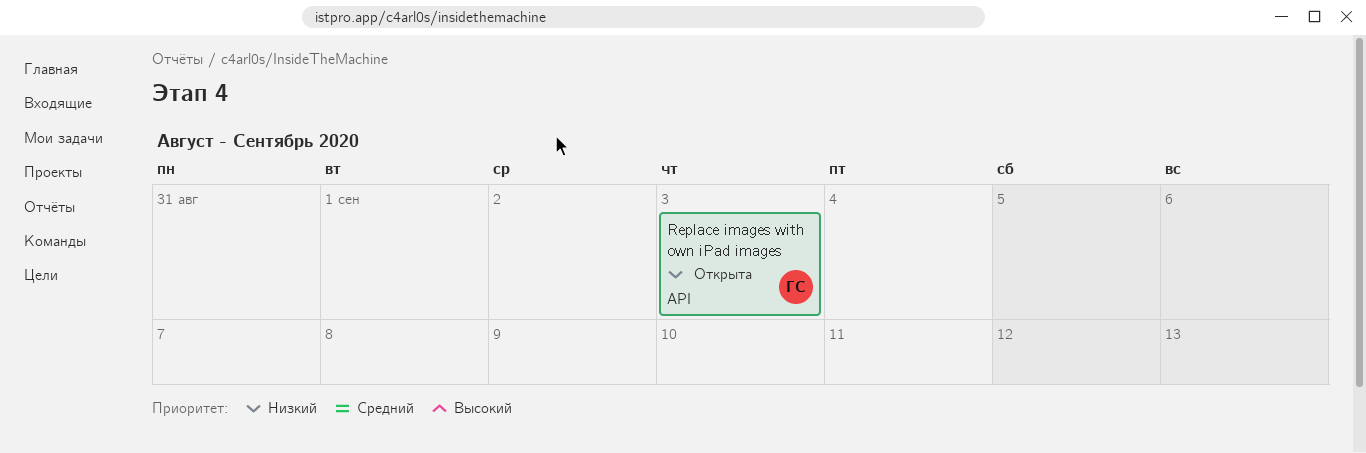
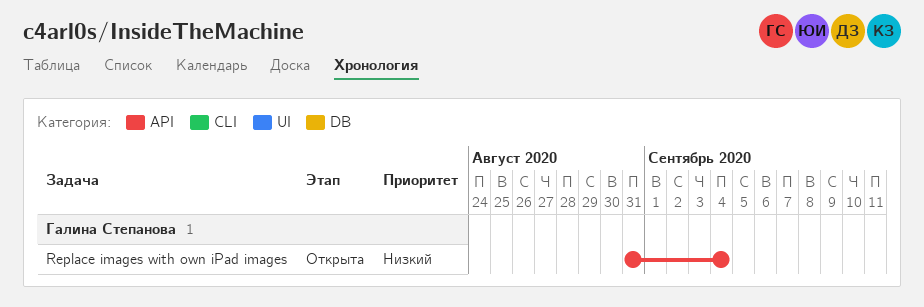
Replace images with own iPad images, due: Sep 3 -> Sep 4

